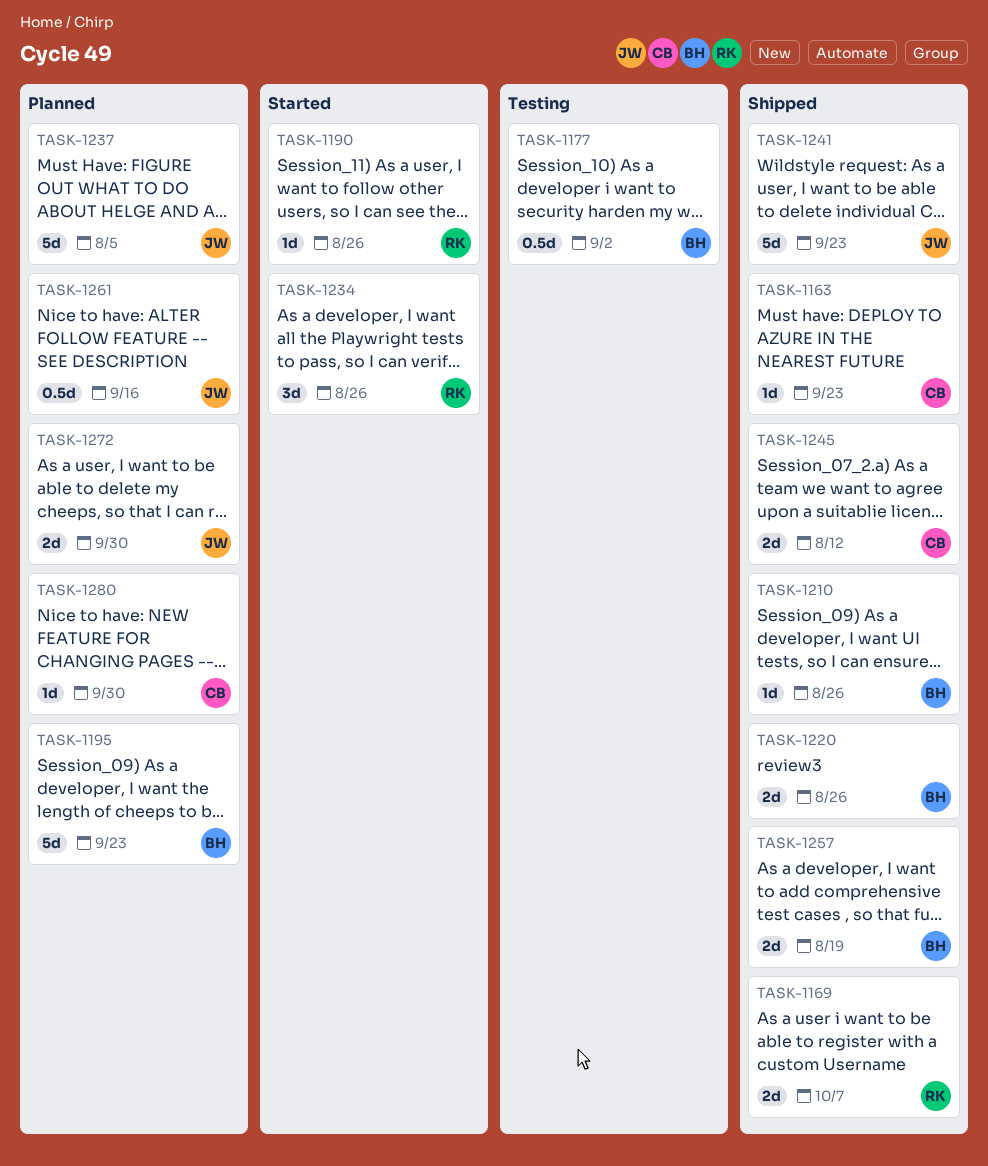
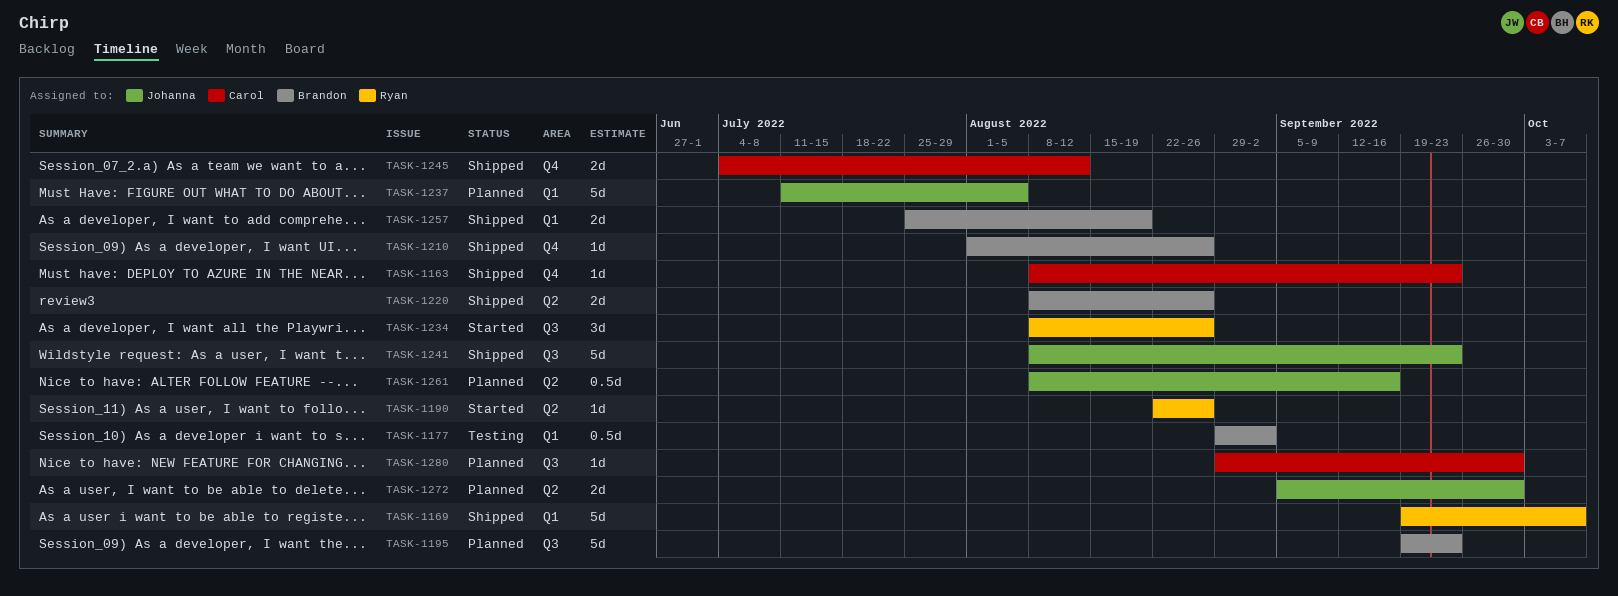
TASK-1169, estimate: 2d -> 5d

